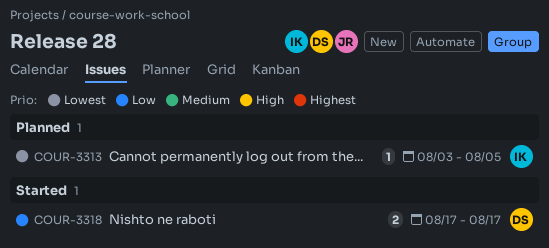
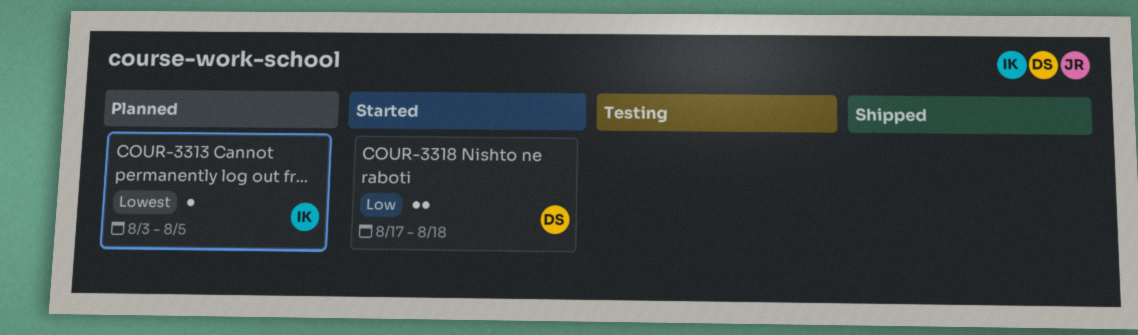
COUR-3318, due: Aug 17 -> Aug 18

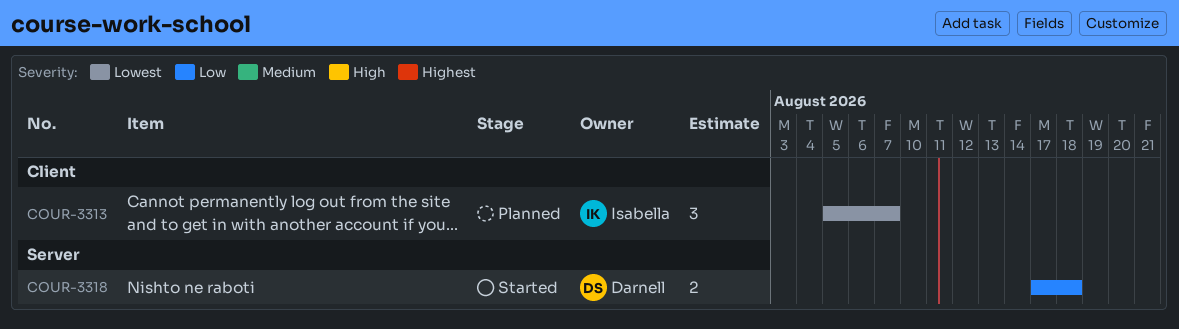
COUR-3313, estimate: 1 -> 3
COUR-3313, start: Aug 3 -> Aug 5
COUR-3313, due: Aug 5 -> Aug 7

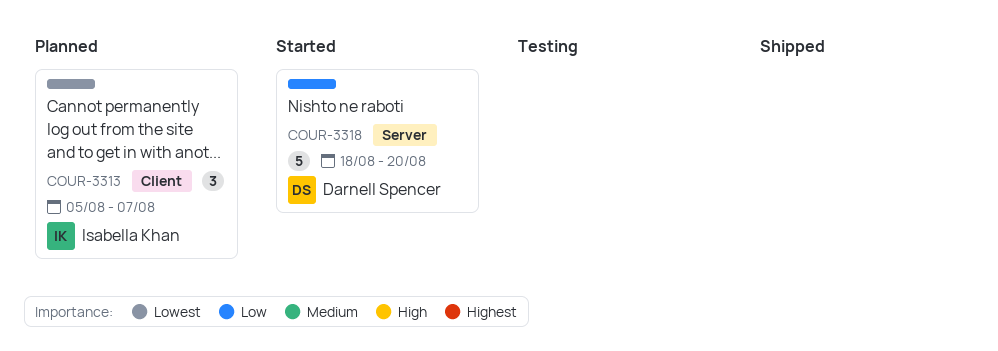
COUR-3318, estimate: 2 -> 5
COUR-3318, start: Aug 17 -> Aug 18
COUR-3318, due: Aug 18 -> Aug 20

